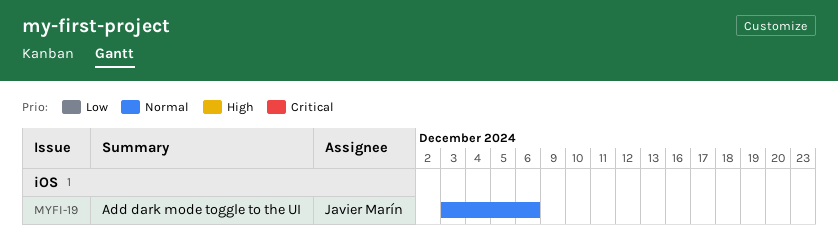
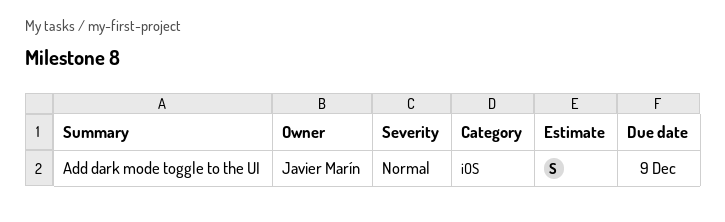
Add dark mode toggle to the UI, due: Dec 6 -> Dec 9

